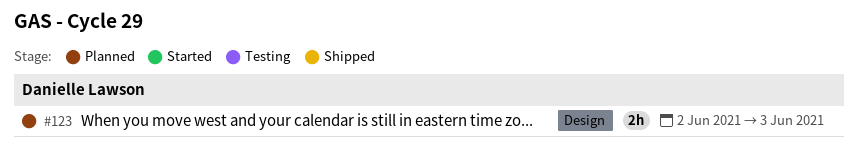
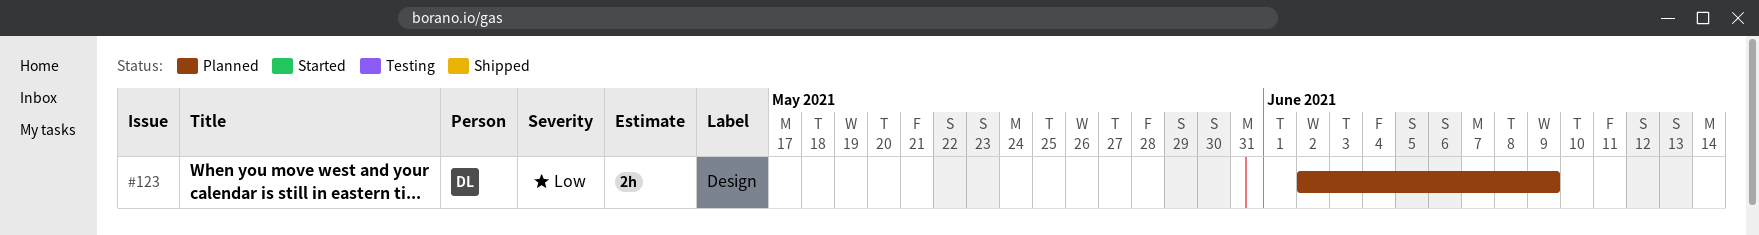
#123, due: Jun 3 -> Jun 9

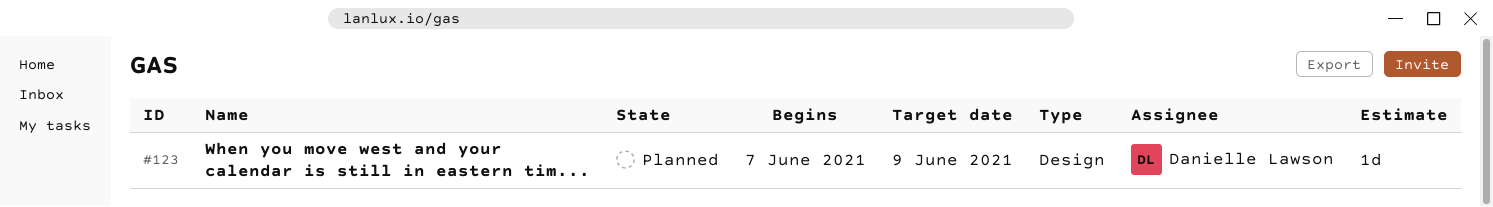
#123, estimate: 2h -> 1d
#123, start: Jun 2 -> Jun 7

